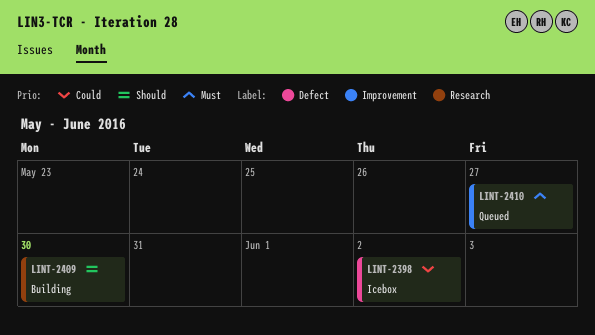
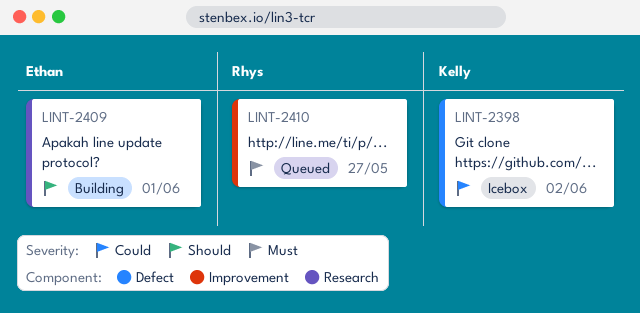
LINT-2409, due: May 30 -> Jun 1

